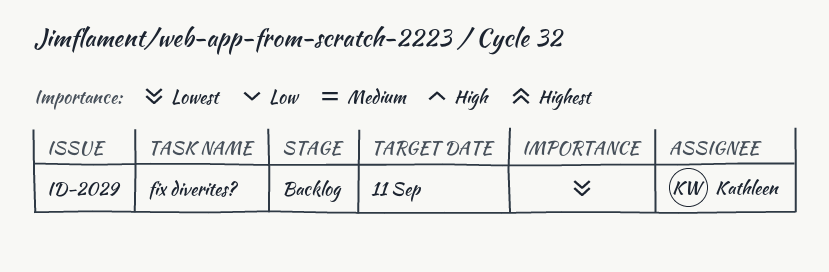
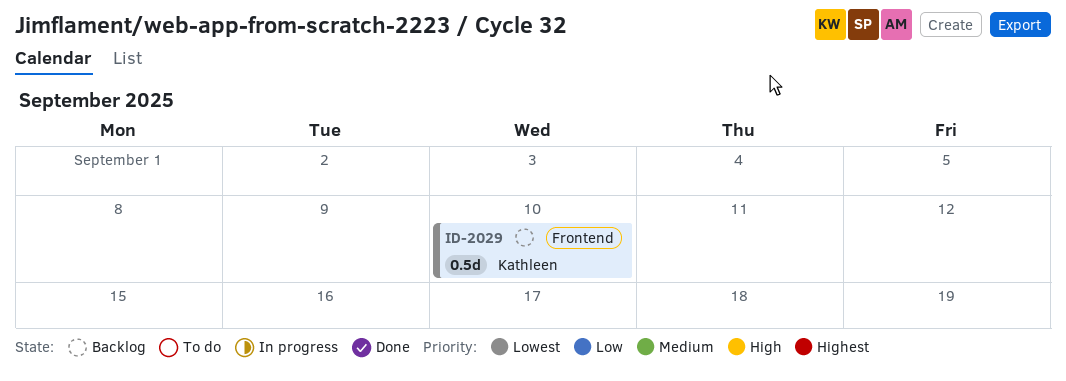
ID-2029, due: Sep 11 -> Sep 10

